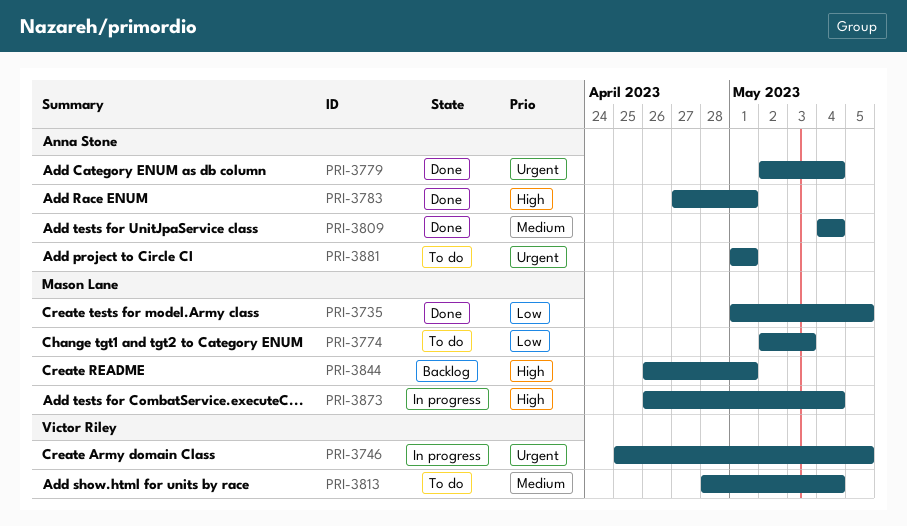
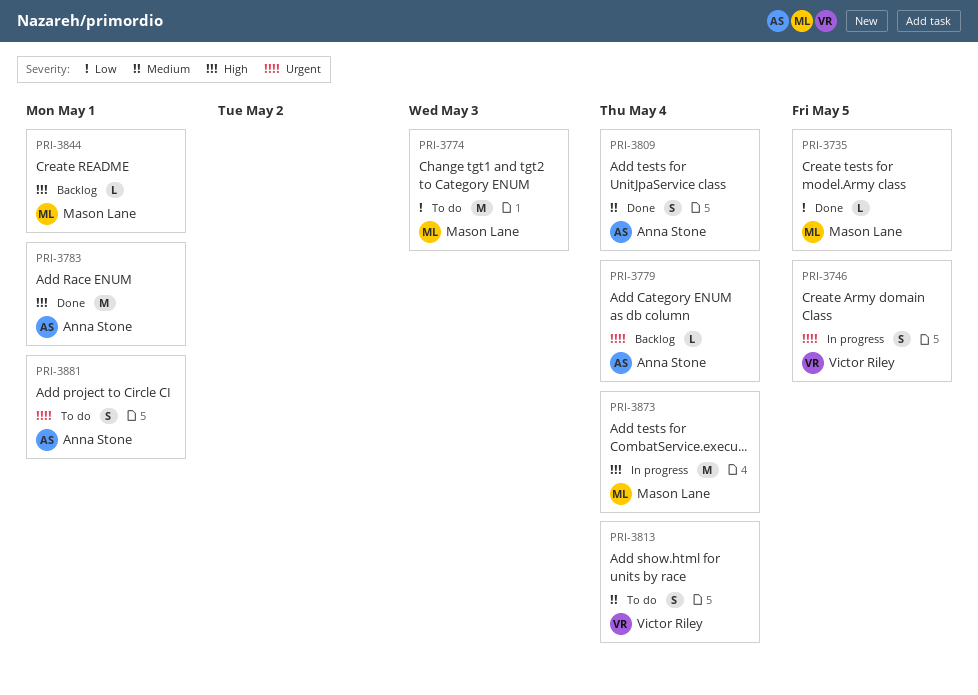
PRI-3779, status: Done -> Backlog

